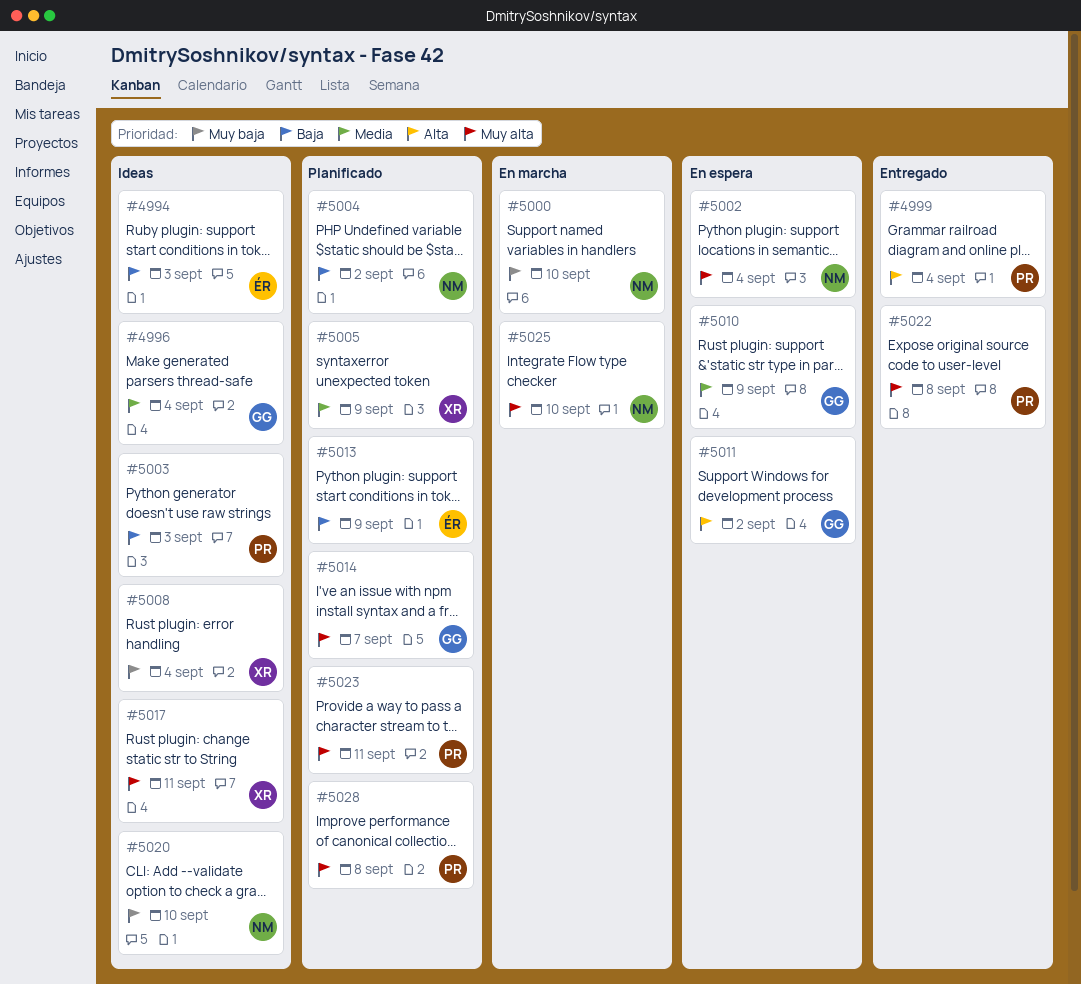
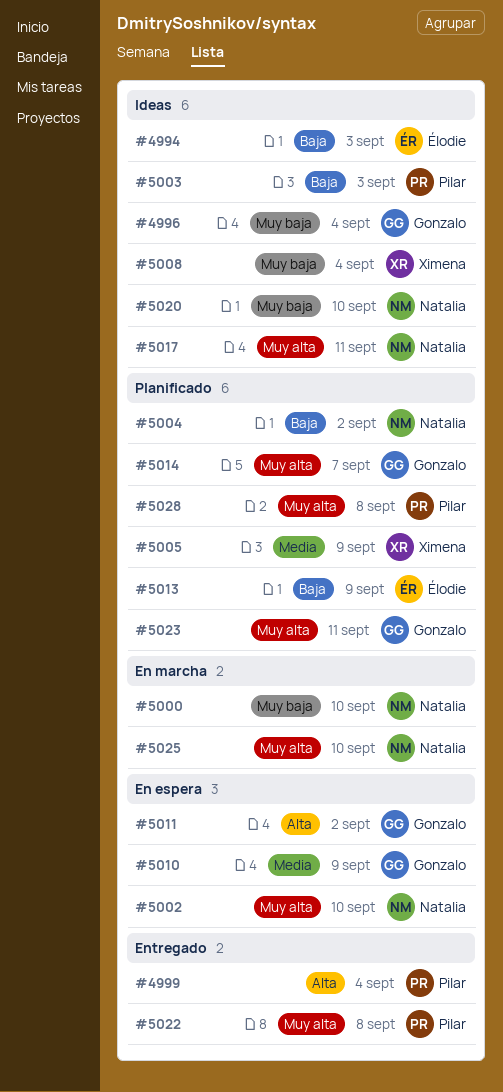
#4996, priority: Media -> Muy baja
#5002, due: Sep 4 -> Sep 10
#5017, owner: Ximena -> Natalia
#5023, owner: Pilar -> Gonzalo

